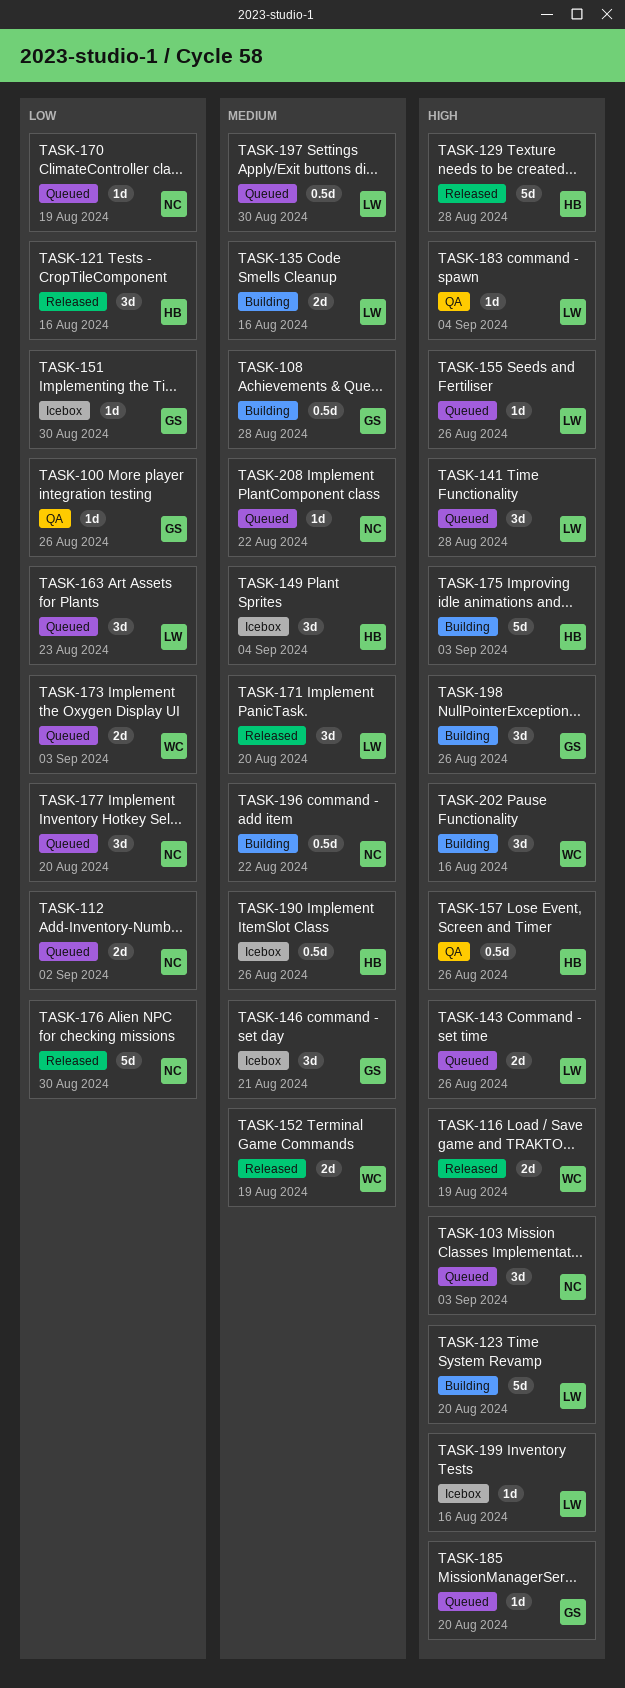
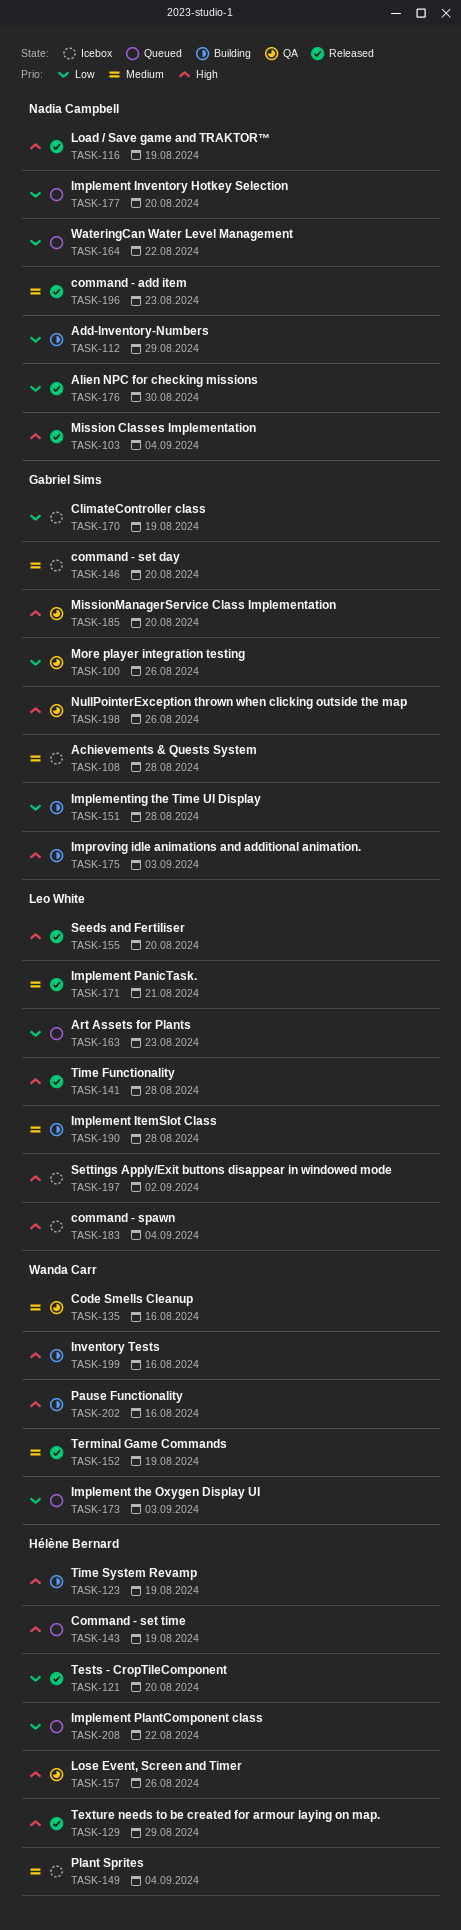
TASK-103, status: Queued -> Released
TASK-103, due: Sep 3 -> Sep 4
TASK-108, status: Building -> Icebox
TASK-112, status: Queued -> Building
TASK-112, due: Sep 2 -> Aug 29
TASK-116, owner: Wanda Carr -> Nadia Campbell
TASK-121, due: Aug 16 -> Aug 20
TASK-123, owner: Leo White -> Hélène Bernard
TASK-123, due: Aug 20 -> Aug 19
TASK-129, due: Aug 28 -> Aug 29
TASK-135, status: Building -> QA
TASK-135, owner: Leo White -> Wanda Carr
TASK-141, status: Queued -> Released
TASK-143, owner: Leo White -> Hélène Bernard
TASK-143, due: Aug 26 -> Aug 19
TASK-146, due: Aug 21 -> Aug 20
TASK-151, status: Icebox -> Building
TASK-151, due: Aug 30 -> Aug 28
TASK-155, status: Queued -> Released
TASK-155, due: Aug 26 -> Aug 20
TASK-164: none -> present
TASK-170, status: Queued -> Icebox
TASK-170, owner: Nadia Campbell -> Gabriel Sims
TASK-171, due: Aug 20 -> Aug 21
TASK-175, owner: Hélène Bernard -> Gabriel Sims
TASK-183, status: QA -> Icebox
TASK-185, status: Queued -> QA
TASK-190, status: Icebox -> Building
TASK-190, owner: Hélène Bernard -> Leo White
TASK-190, due: Aug 26 -> Aug 28
TASK-196, status: Building -> Released
TASK-196, due: Aug 22 -> Aug 23
TASK-197, status: Queued -> Icebox
TASK-197, priority: Medium -> High
TASK-197, due: Aug 30 -> Sep 2
TASK-198, status: Building -> QA
TASK-199, status: Icebox -> Building
TASK-199, owner: Leo White -> Wanda Carr
TASK-208, owner: Nadia Campbell -> Hélène Bernard
TASK-208, priority: Medium -> Low

